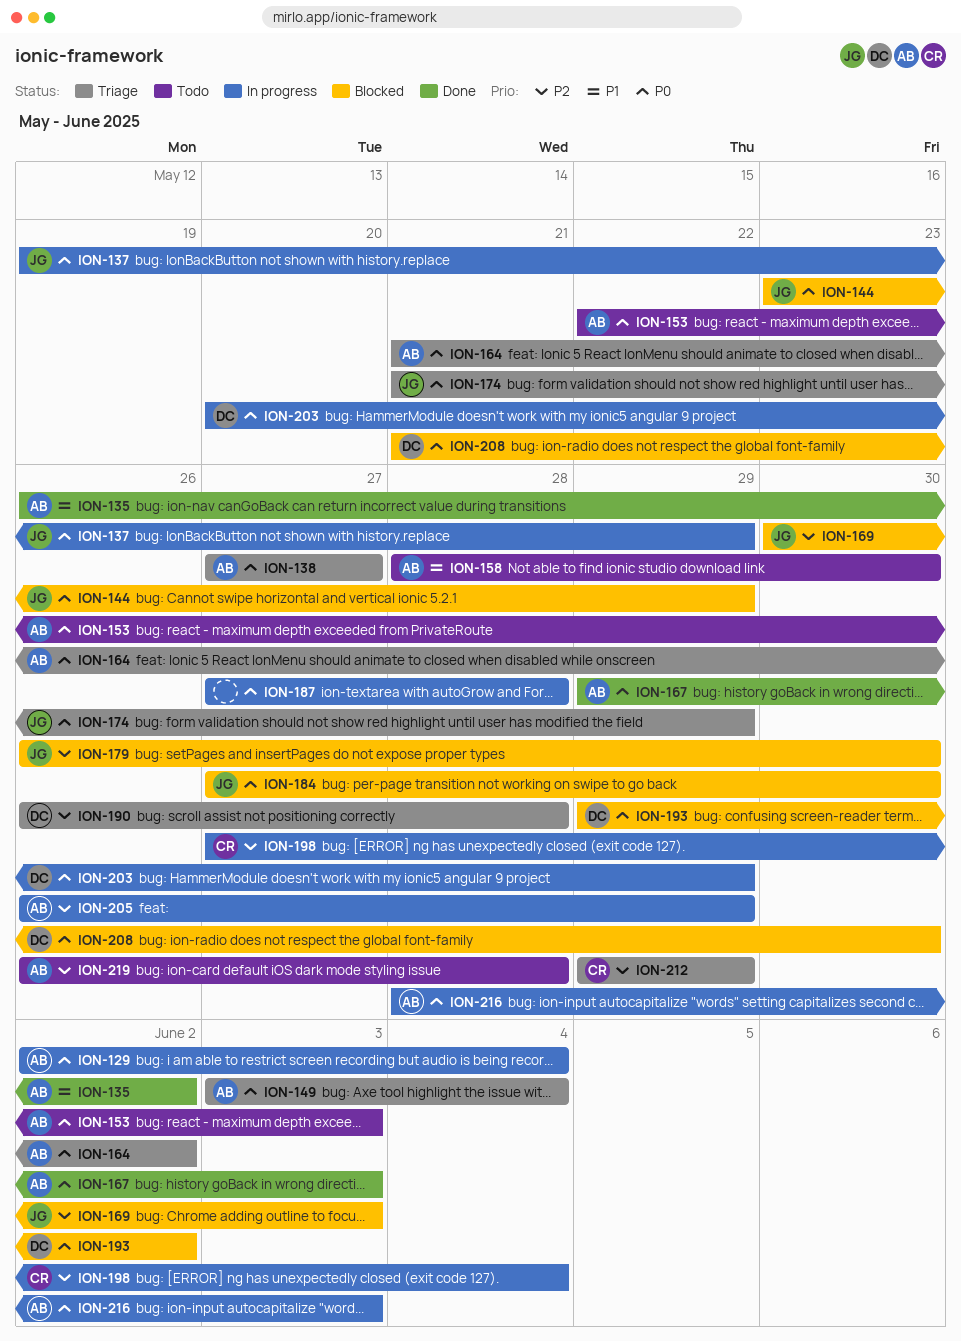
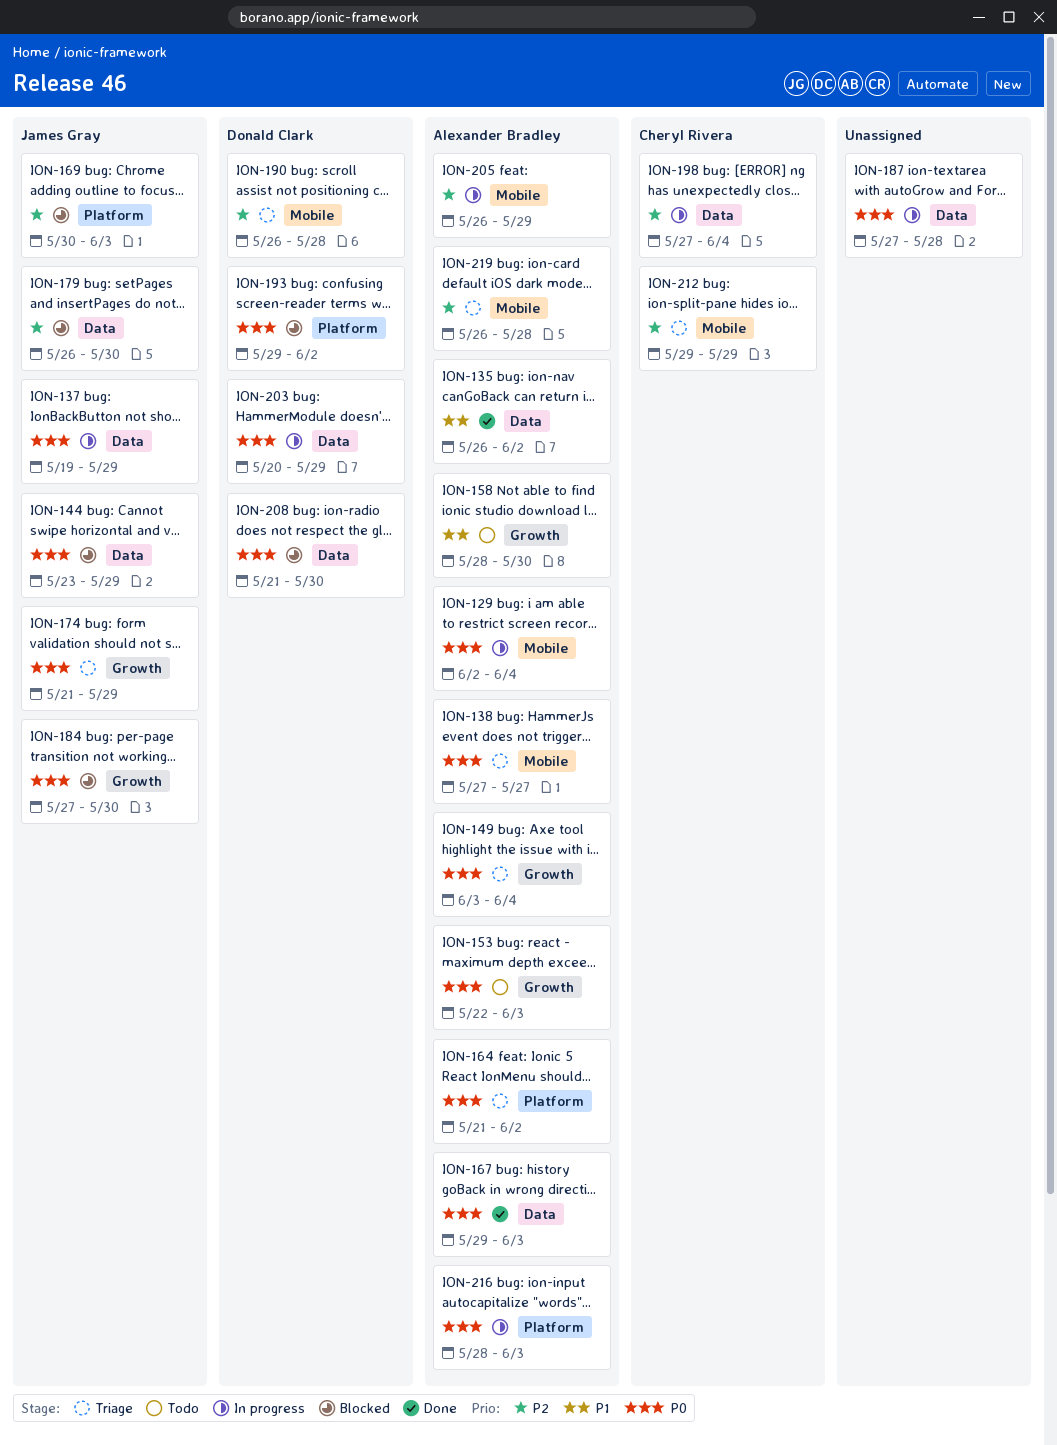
ION-219, status: Todo -> Triage

